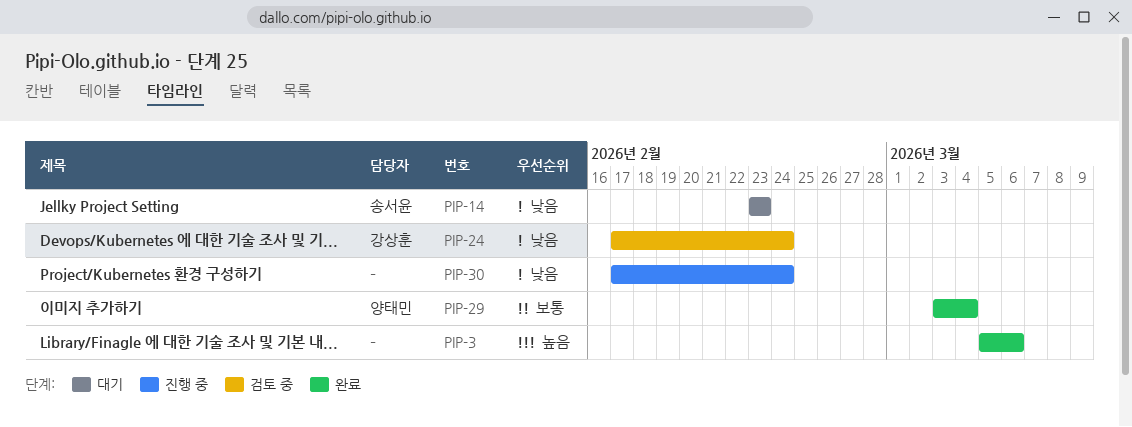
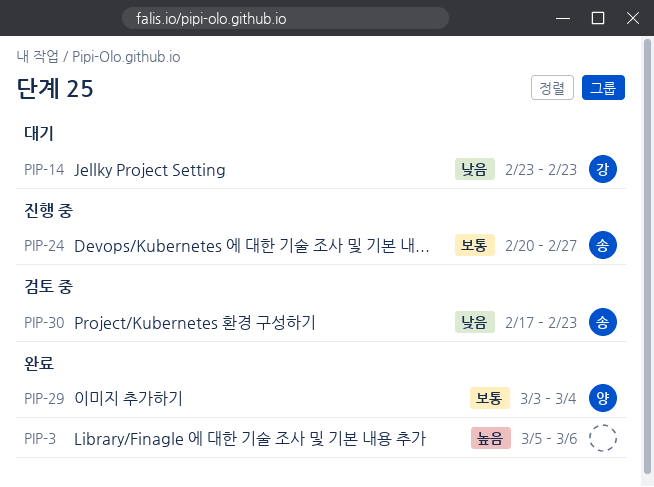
PIP-14, owner: 송서윤 -> 강상훈
PIP-24, status: 검토 중 -> 진행 중
PIP-24, owner: 강상훈 -> 송서윤
PIP-24, priority: 낮음 -> 보통
PIP-24, start: Feb 17 -> Feb 20
PIP-24, due: Feb 24 -> Feb 27
PIP-30, status: 진행 중 -> 검토 중
PIP-30, owner: none -> 송서윤
PIP-30, due: Feb 24 -> Feb 23

